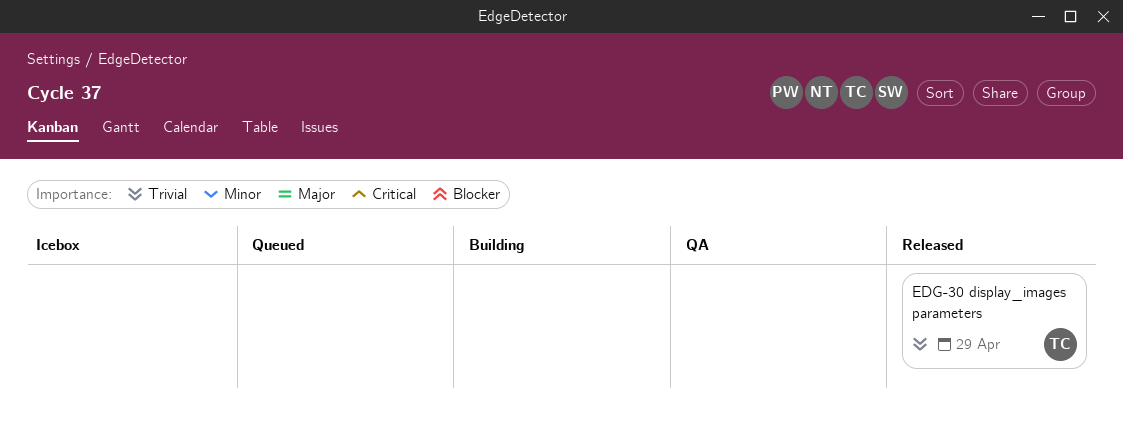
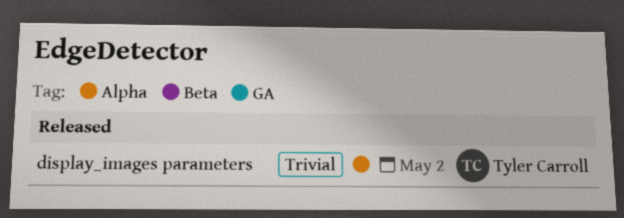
display_images parameters, due: Apr 29 -> May 2

